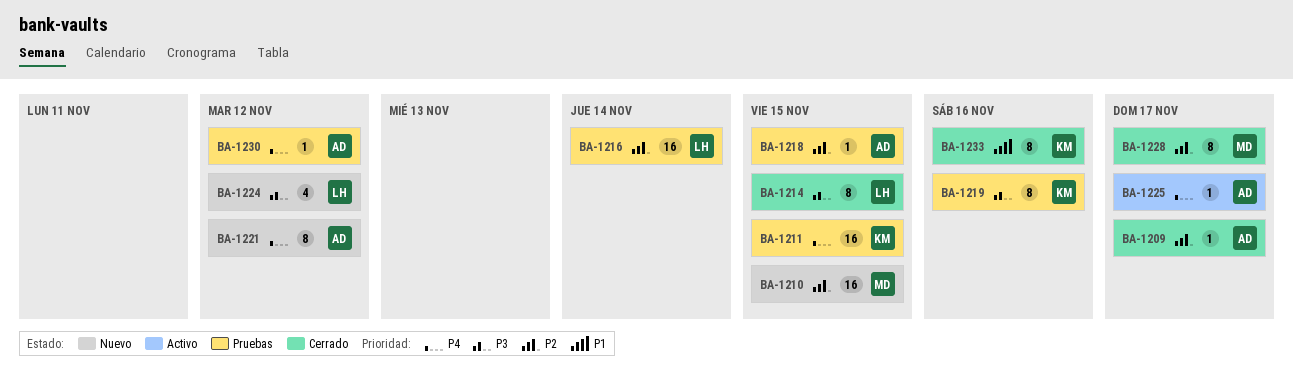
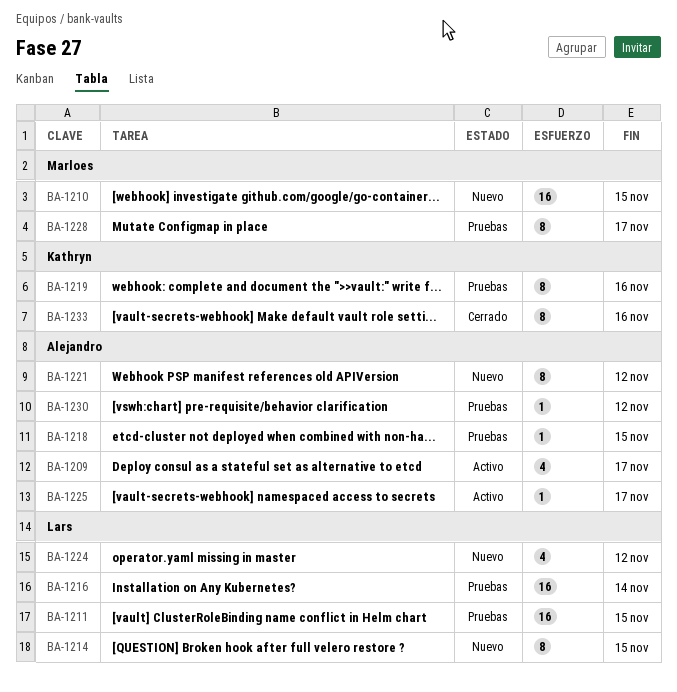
BA-1209, status: Cerrado -> Activo
BA-1209, estimate: 1 -> 4
BA-1211, owner: Kathryn -> Lars
BA-1214, status: Cerrado -> Nuevo
BA-1228, status: Cerrado -> Pruebas

